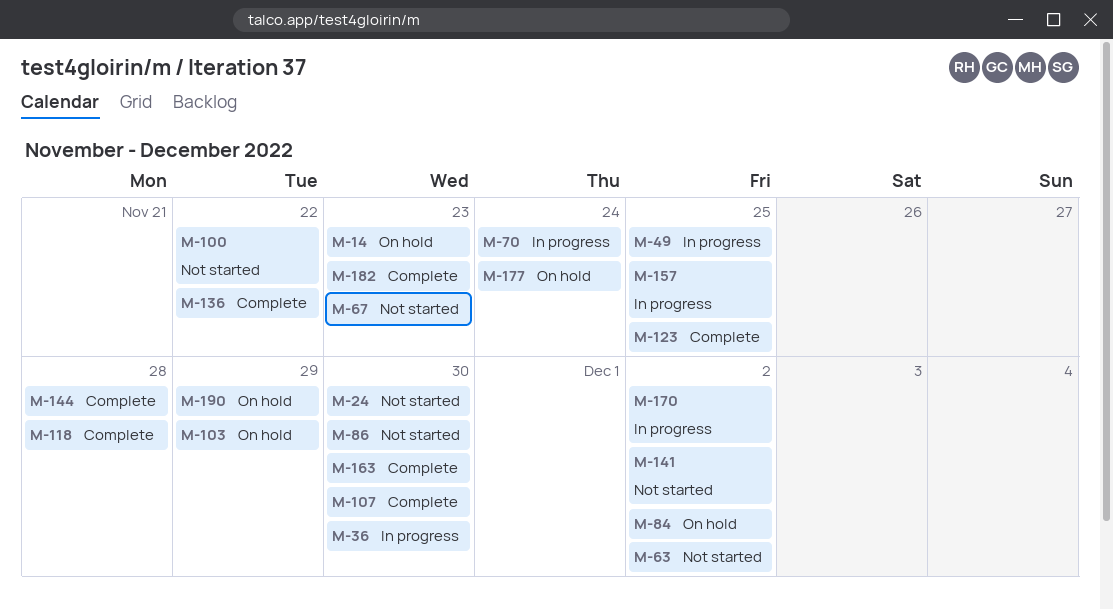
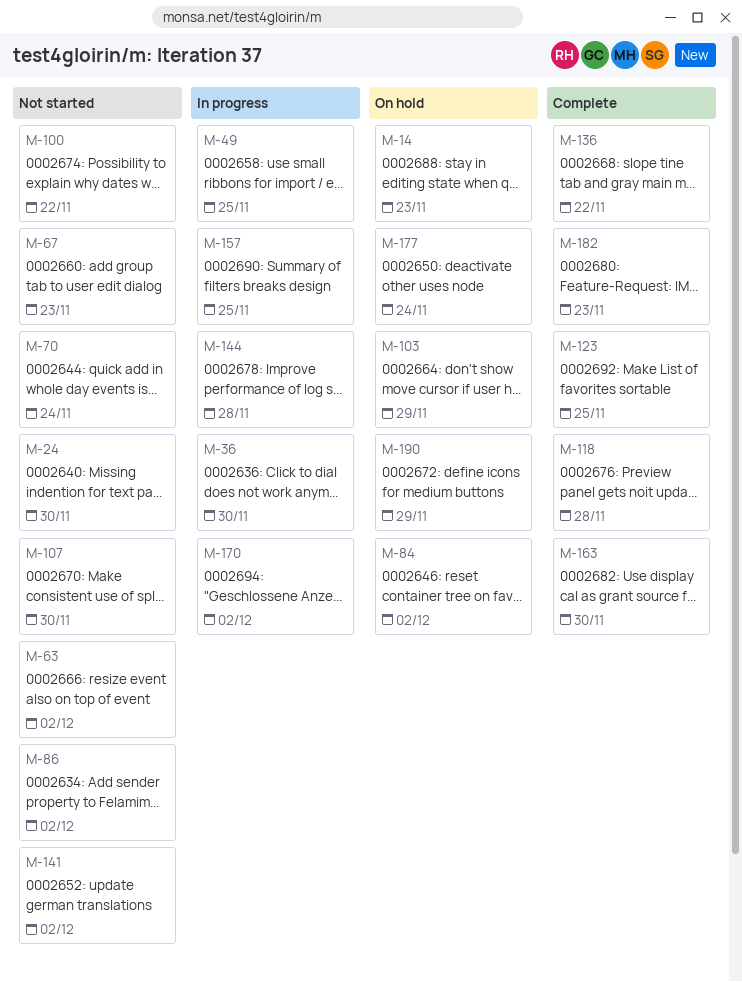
M-70, status: In progress -> Not started
M-86, due: Nov 30 -> Dec 2
M-107, status: Complete -> Not started
M-144, status: Complete -> In progress

